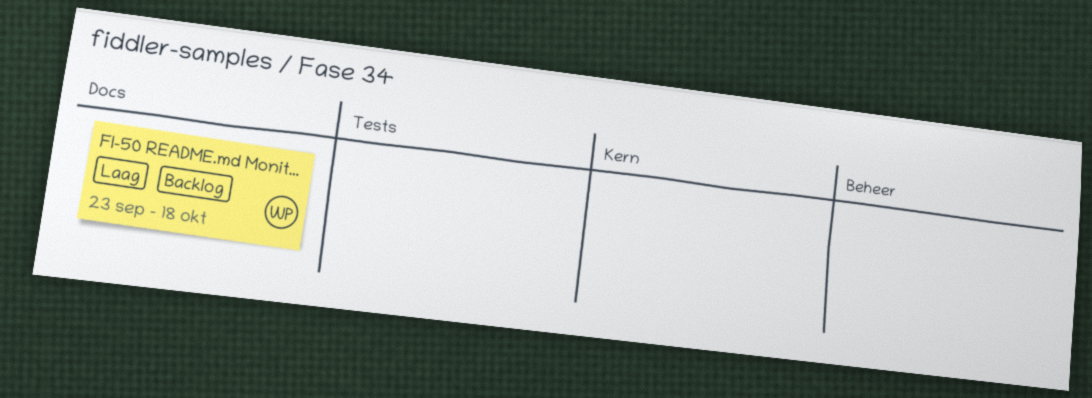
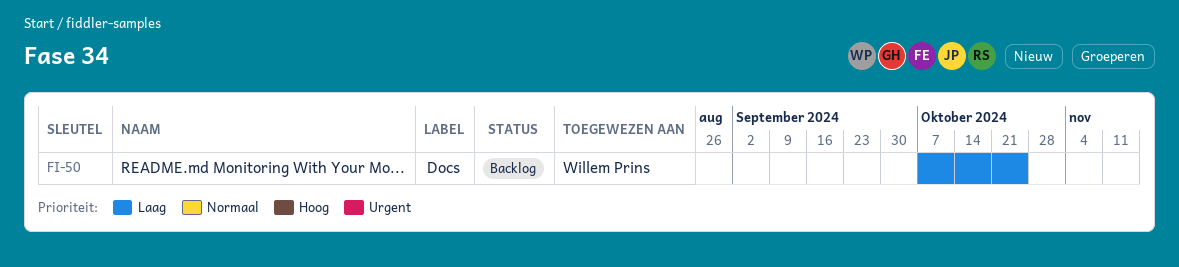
FI-50, start: Sep 23 -> Oct 7
FI-50, due: Oct 18 -> Oct 25

